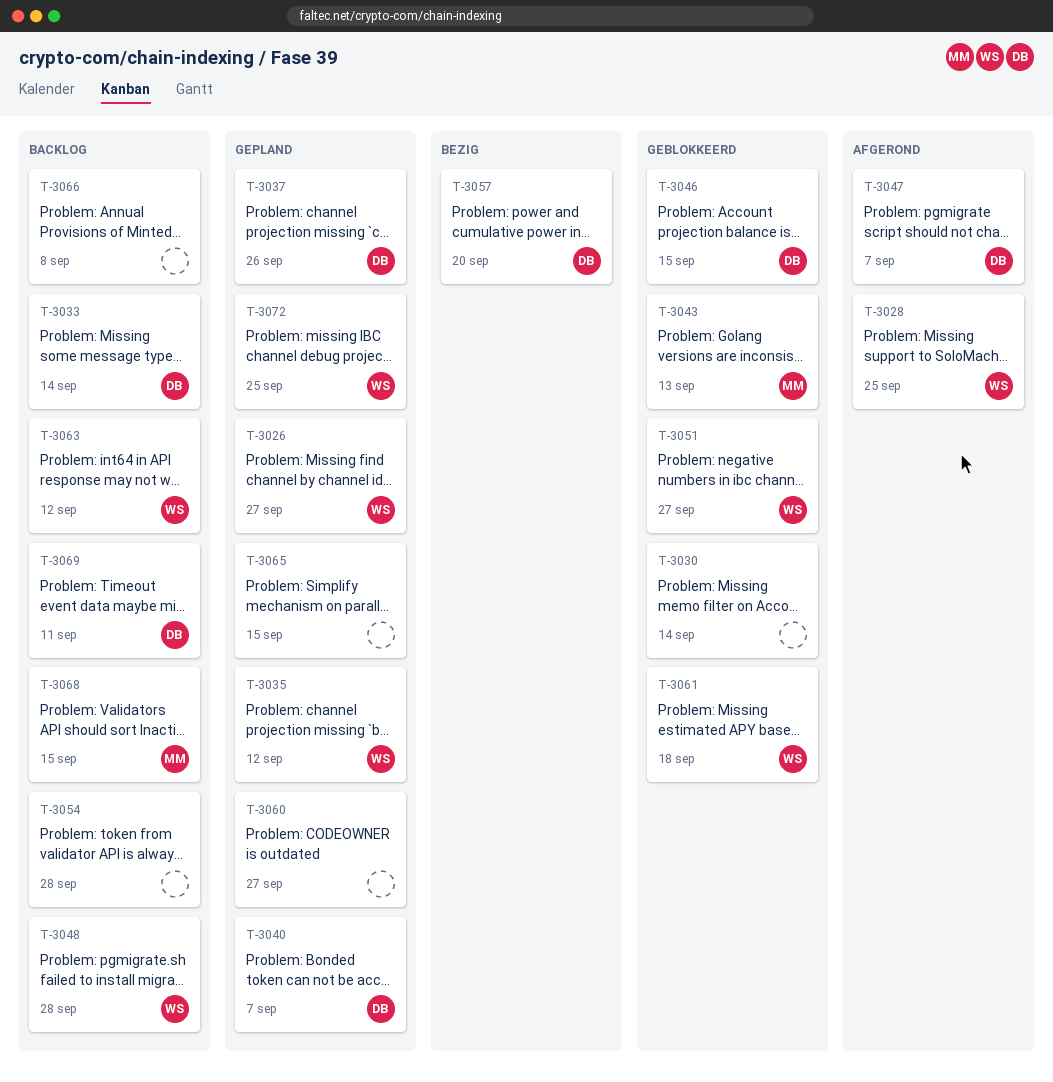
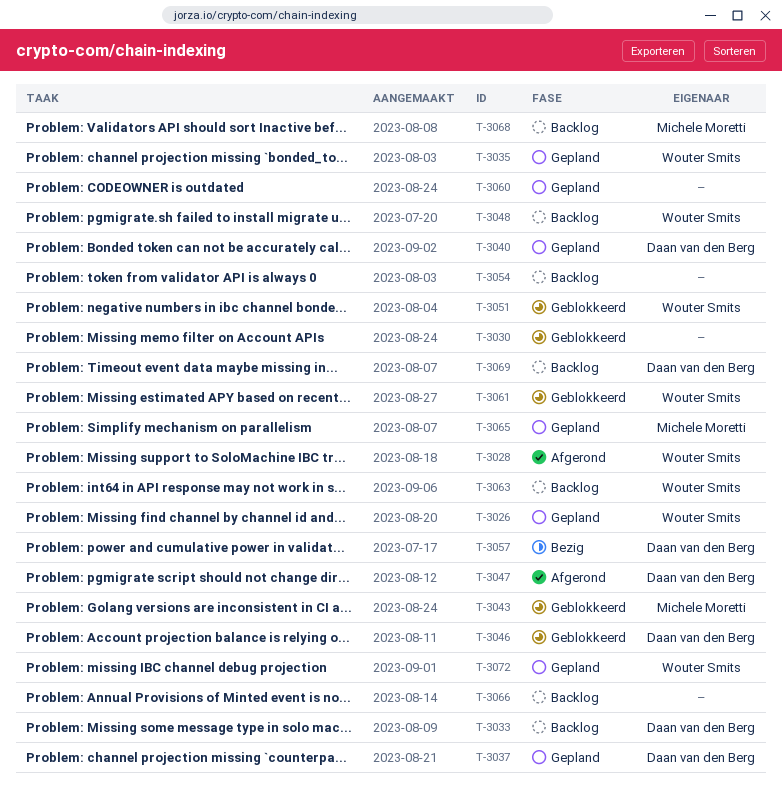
T-3065, owner: none -> Michele Moretti

